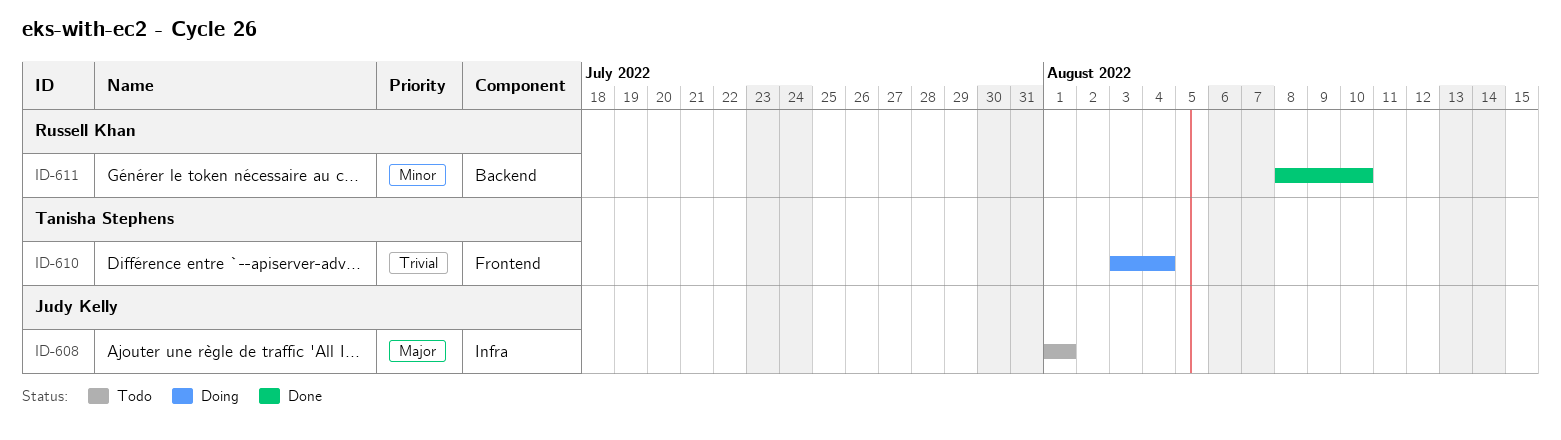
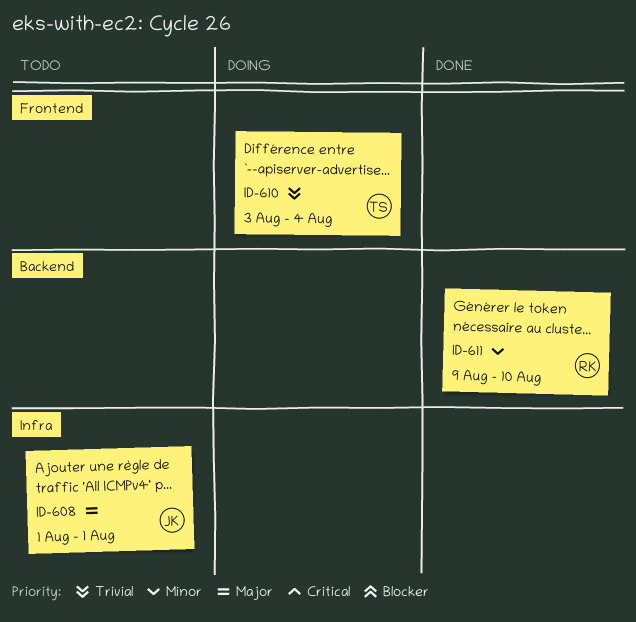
ID-611, start: Aug 8 -> Aug 9

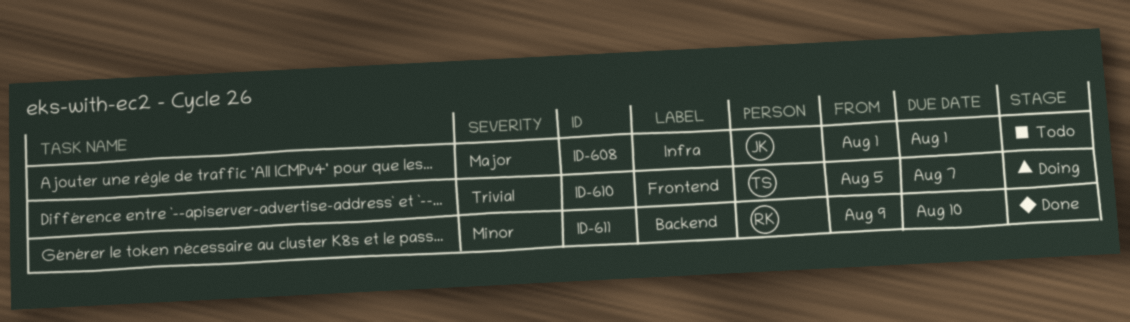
ID-610, start: Aug 3 -> Aug 5
ID-610, due: Aug 4 -> Aug 7

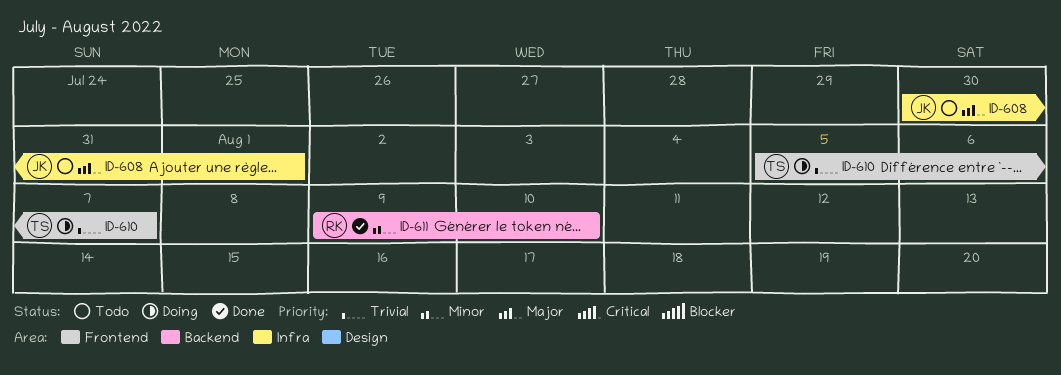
ID-608, start: Aug 1 -> Jul 30

